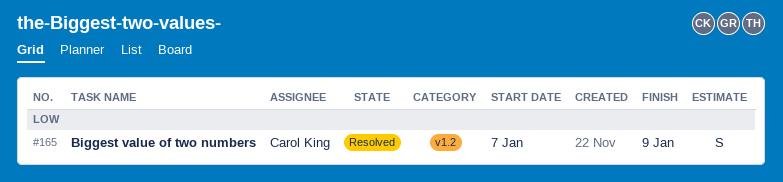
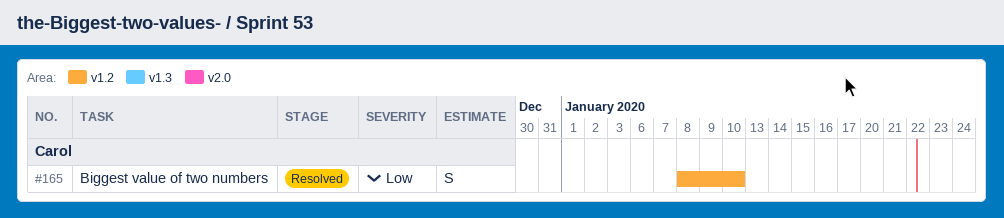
#165, start: Jan 7 -> Jan 8
#165, due: Jan 9 -> Jan 10

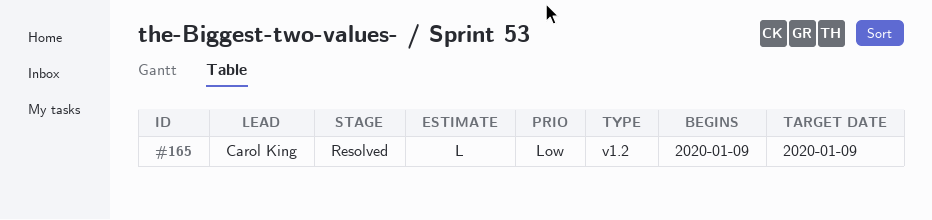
#165, estimate: S -> L
#165, start: Jan 8 -> Jan 9
#165, due: Jan 10 -> Jan 9

